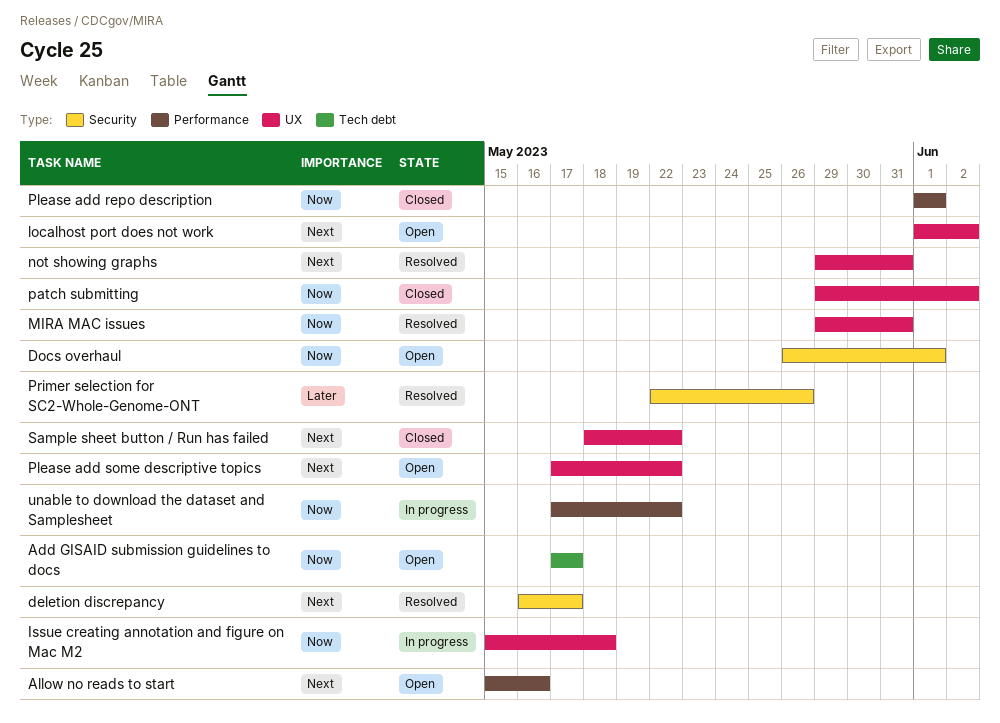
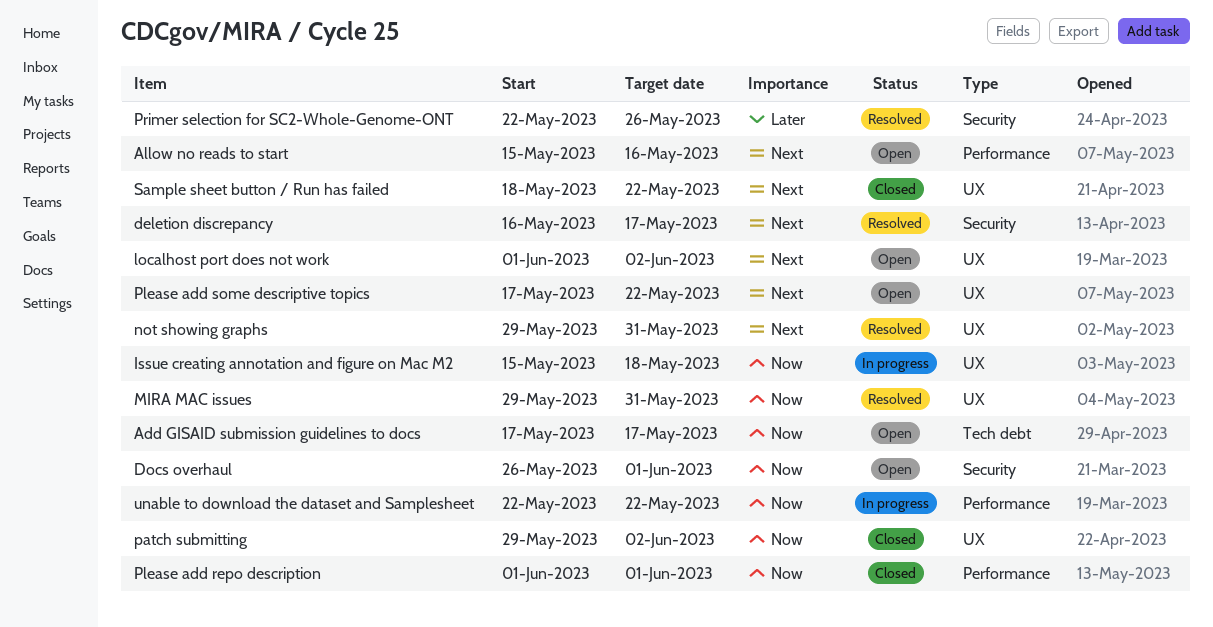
unable to download the dataset and Samplesheet, start: May 17 -> May 22

